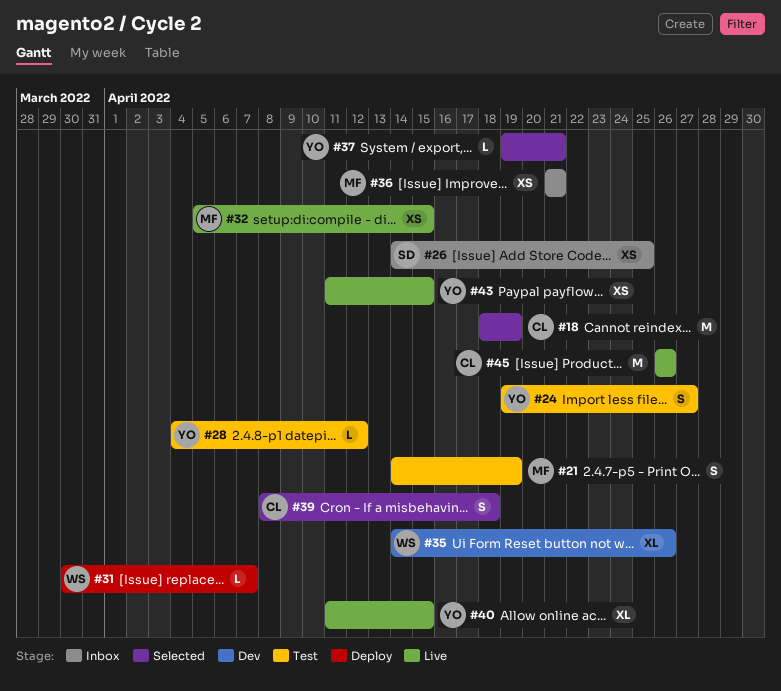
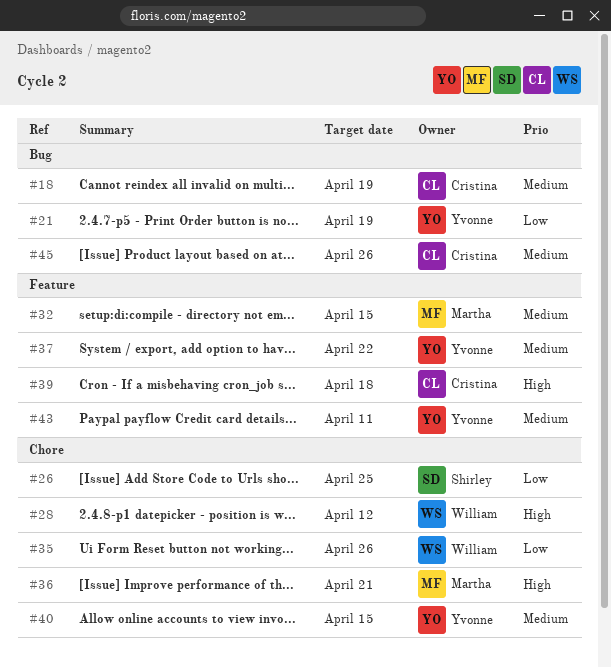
#21, owner: Martha -> Yvonne
#24: present -> none
#28, owner: Yvonne -> William
#31: present -> none
#37, due: Apr 21 -> Apr 22
#43, due: Apr 15 -> Apr 11

